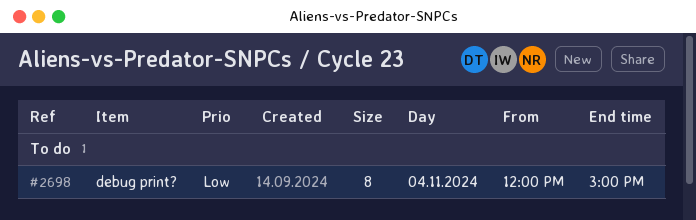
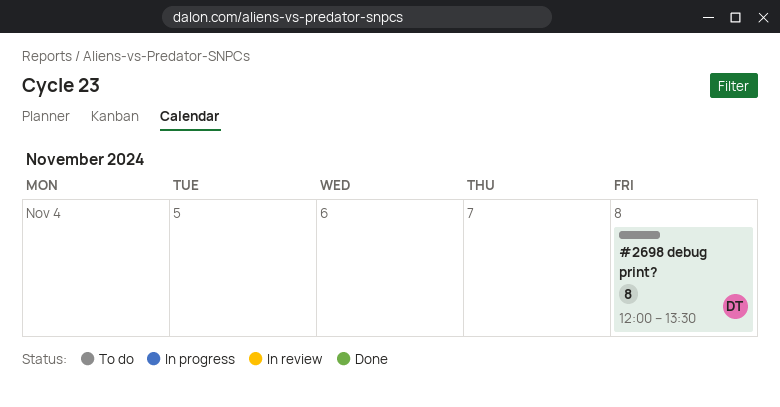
#2698, day: Nov 4 -> Nov 8
#2698, ends: 15:00 -> 13:30

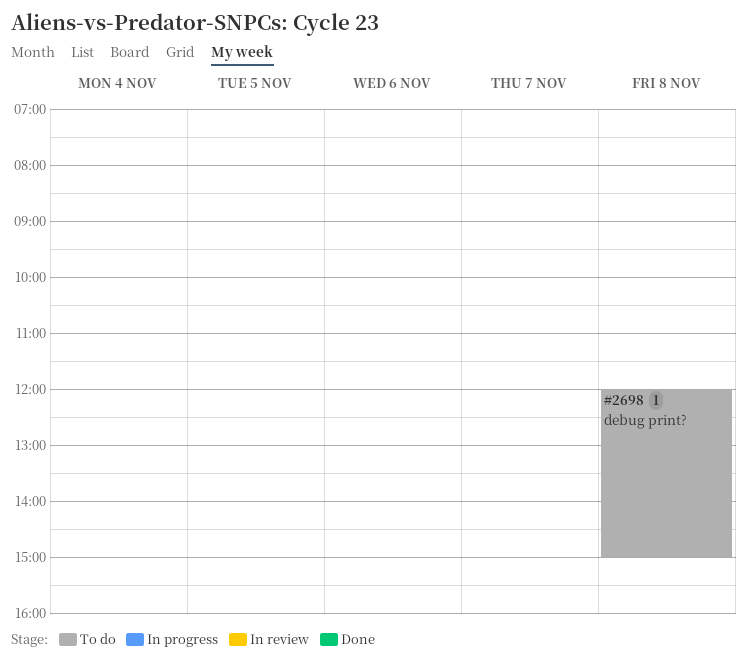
#2698, estimate: 8 -> 1
#2698, ends: 13:30 -> 15:00

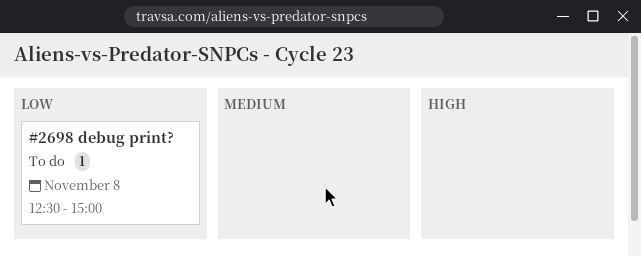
#2698, begins: 12:00 -> 12:30

